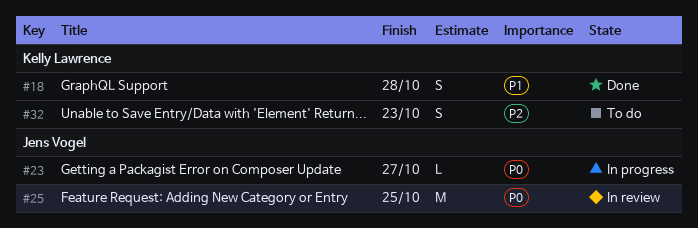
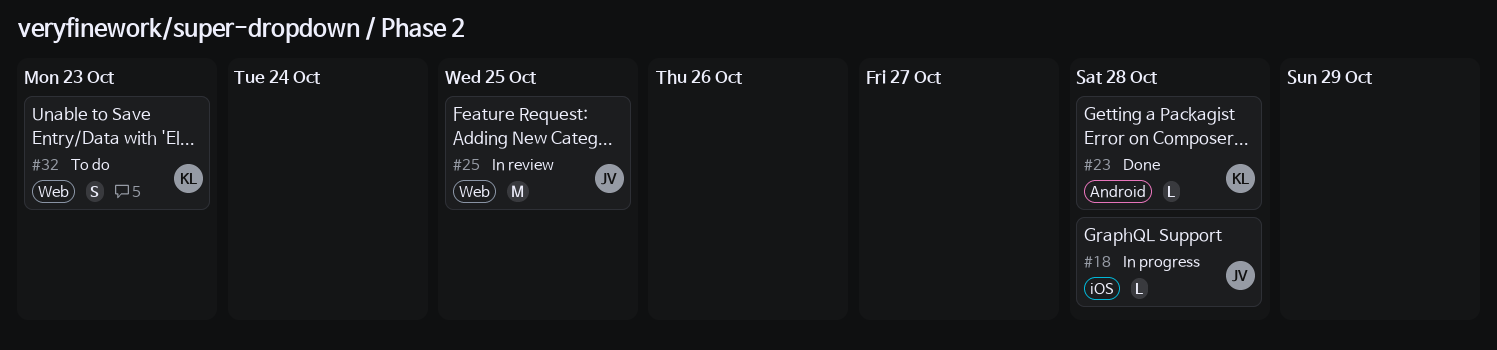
#18, status: Done -> In progress
#18, owner: Kelly Lawrence -> Jens Vogel
#18, estimate: S -> L
#23, status: In progress -> Done
#23, owner: Jens Vogel -> Kelly Lawrence
#23, due: Oct 27 -> Oct 28

